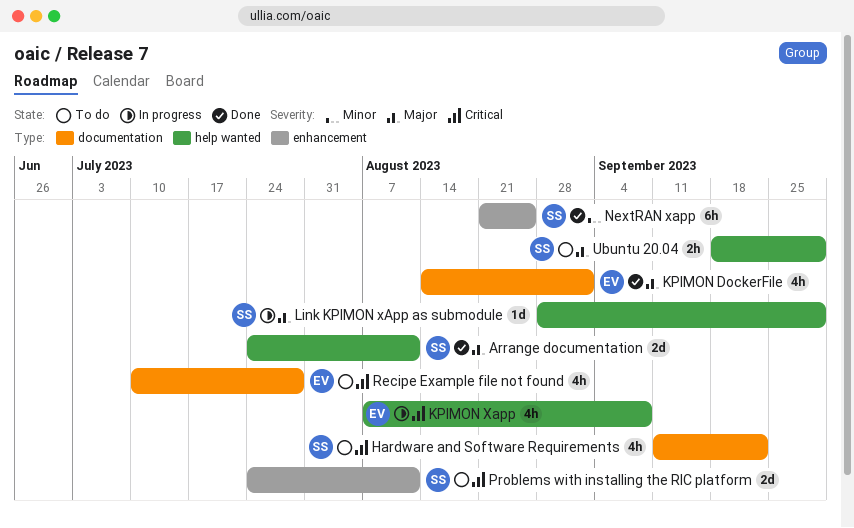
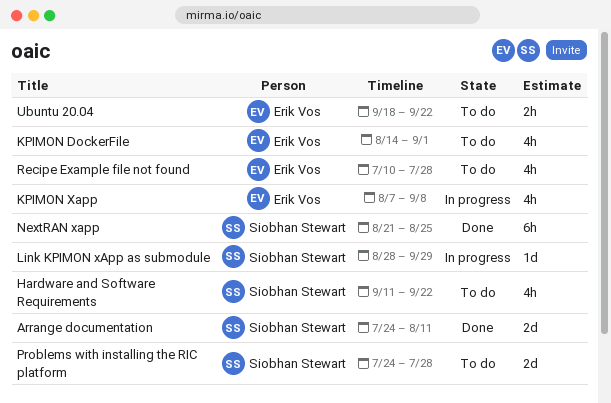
KPIMON DockerFile, status: Done -> To do
Problems with installing the RIC platform, due: Aug 11 -> Jul 28
Ubuntu 20.04, owner: Siobhan Stewart -> Erik Vos
Ubuntu 20.04, due: Sep 29 -> Sep 22

